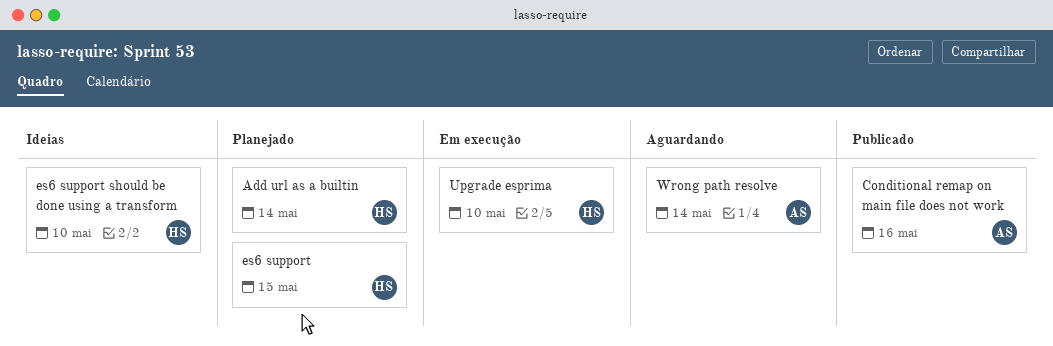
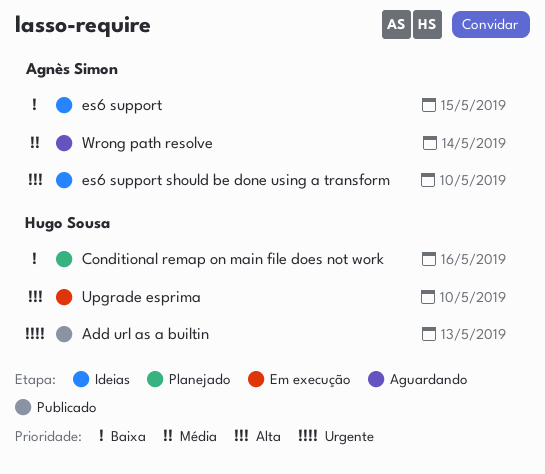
Add url as a builtin, status: Planejado -> Publicado
Add url as a builtin, due: May 14 -> May 13
Conditional remap on main file does not work, status: Publicado -> Planejado
Conditional remap on main file does not work, owner: Agnès Simon -> Hugo Sousa
es6 support, status: Planejado -> Ideias
es6 support, owner: Hugo Sousa -> Agnès Simon
es6 support should be done using a transform, owner: Hugo Sousa -> Agnès Simon

